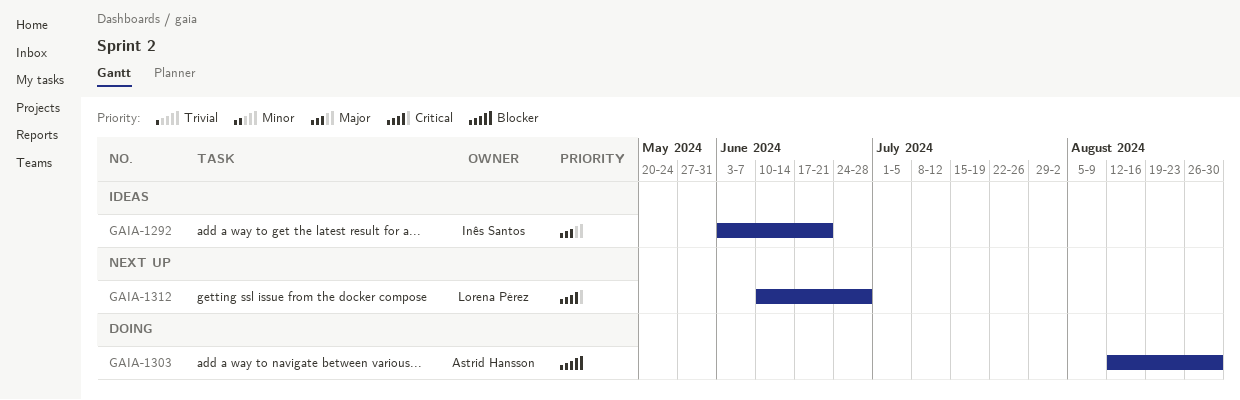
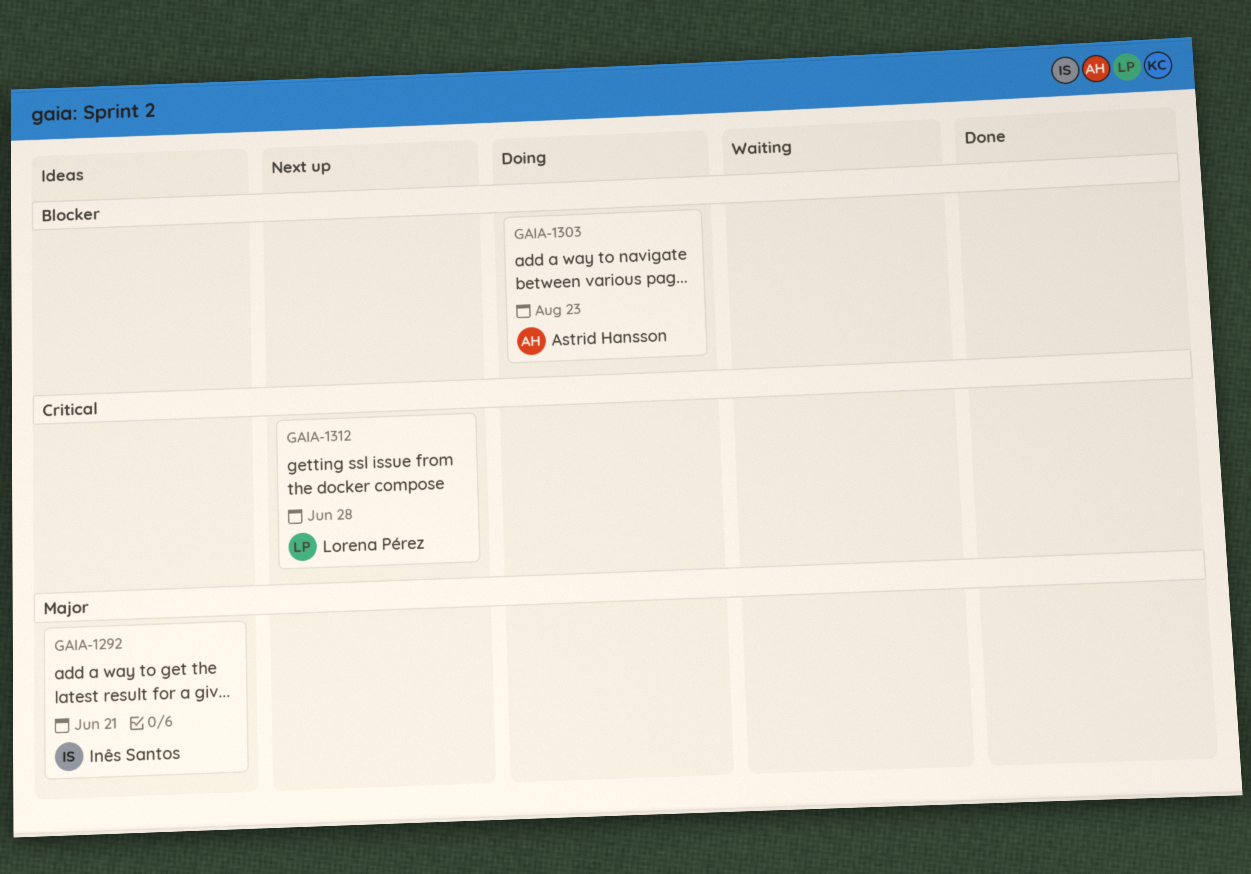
GAIA-1303, due: Aug 30 -> Aug 23

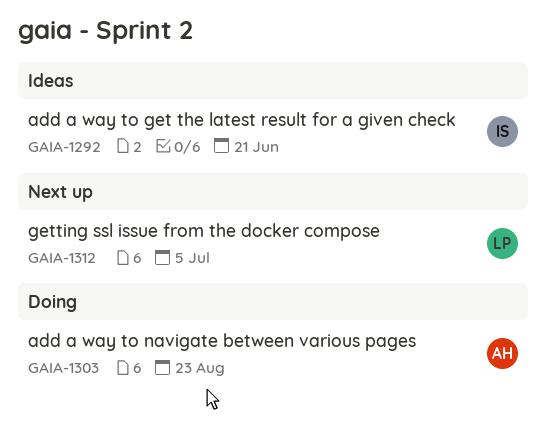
GAIA-1312, due: Jun 28 -> Jul 5

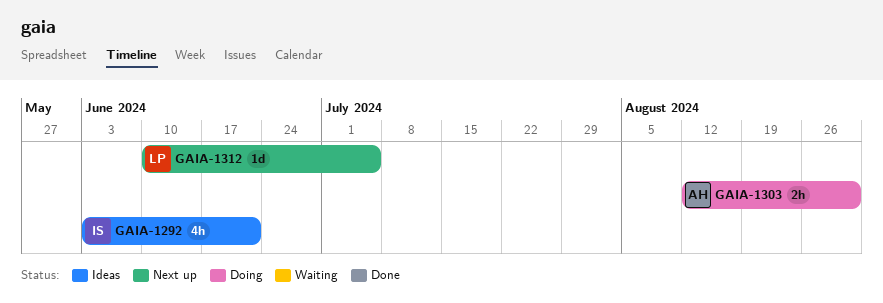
GAIA-1303, due: Aug 23 -> Aug 30

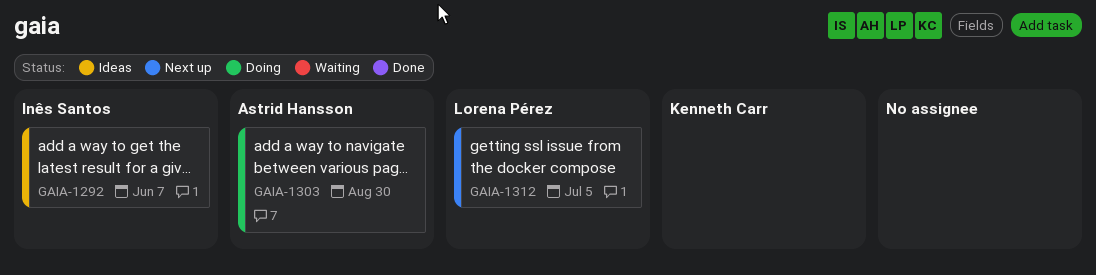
GAIA-1292, due: Jun 21 -> Jun 7

